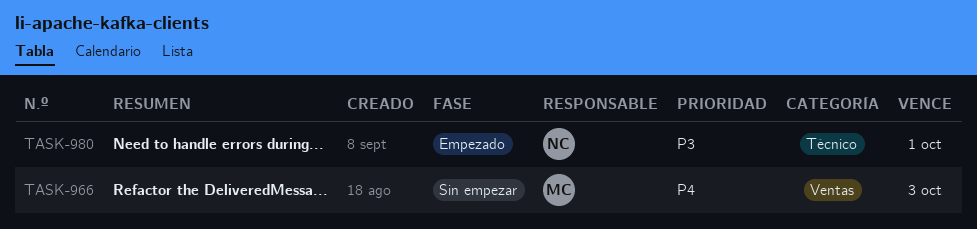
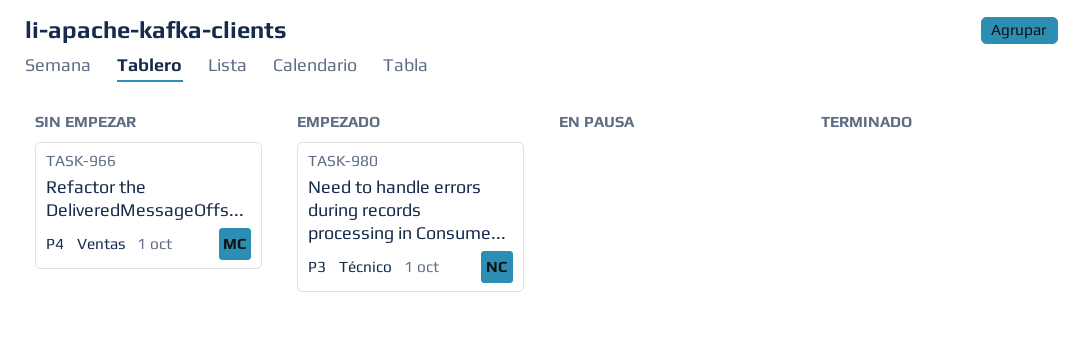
TASK-966, due: Oct 3 -> Oct 1

